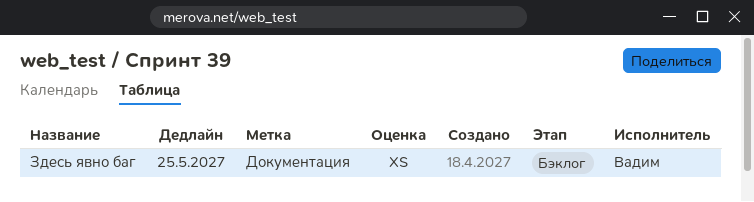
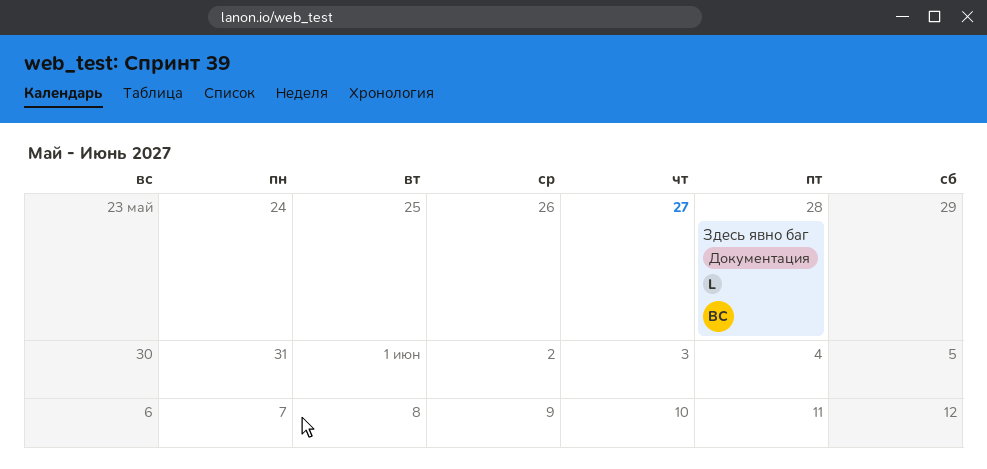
Здесь явно баг, estimate: XS -> L
Здесь явно баг, due: May 25 -> May 28

